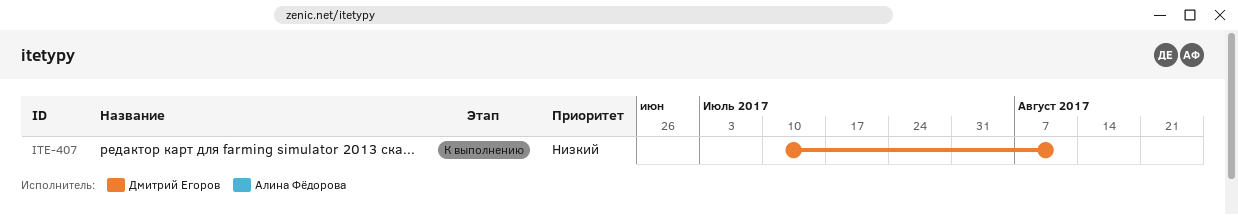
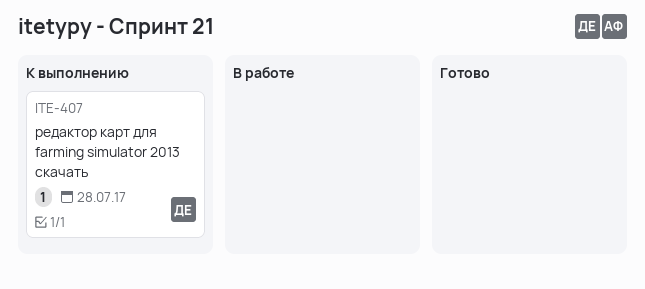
ITE-407, due: Aug 11 -> Jul 28

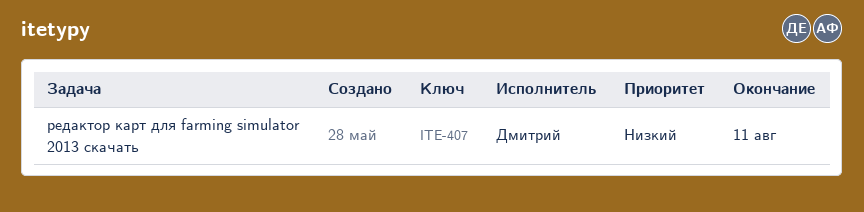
ITE-407, due: Jul 28 -> Aug 11

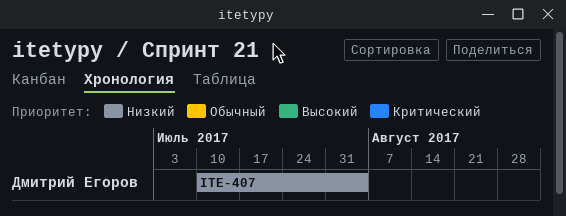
ITE-407, due: Aug 11 -> Aug 4

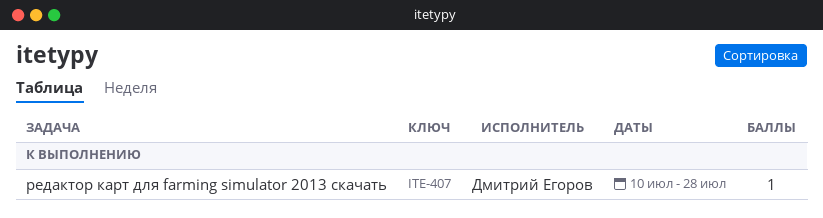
ITE-407, due: Aug 4 -> Jul 28

